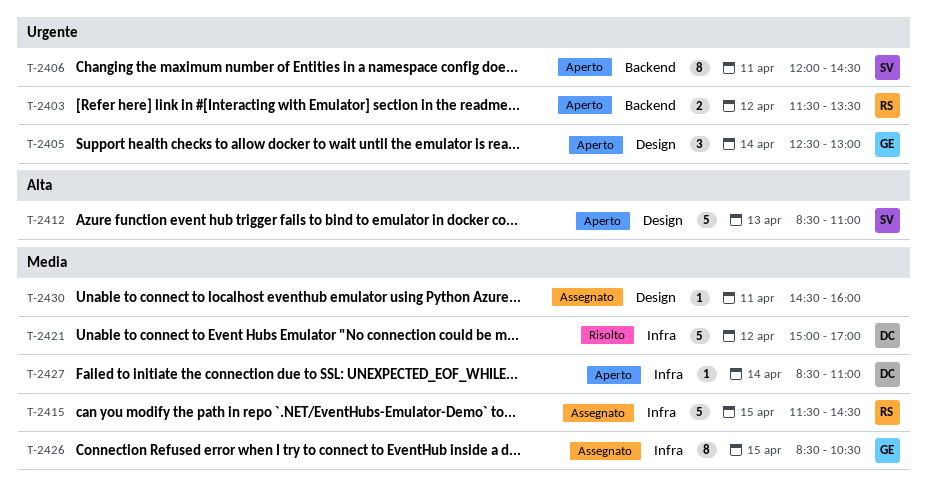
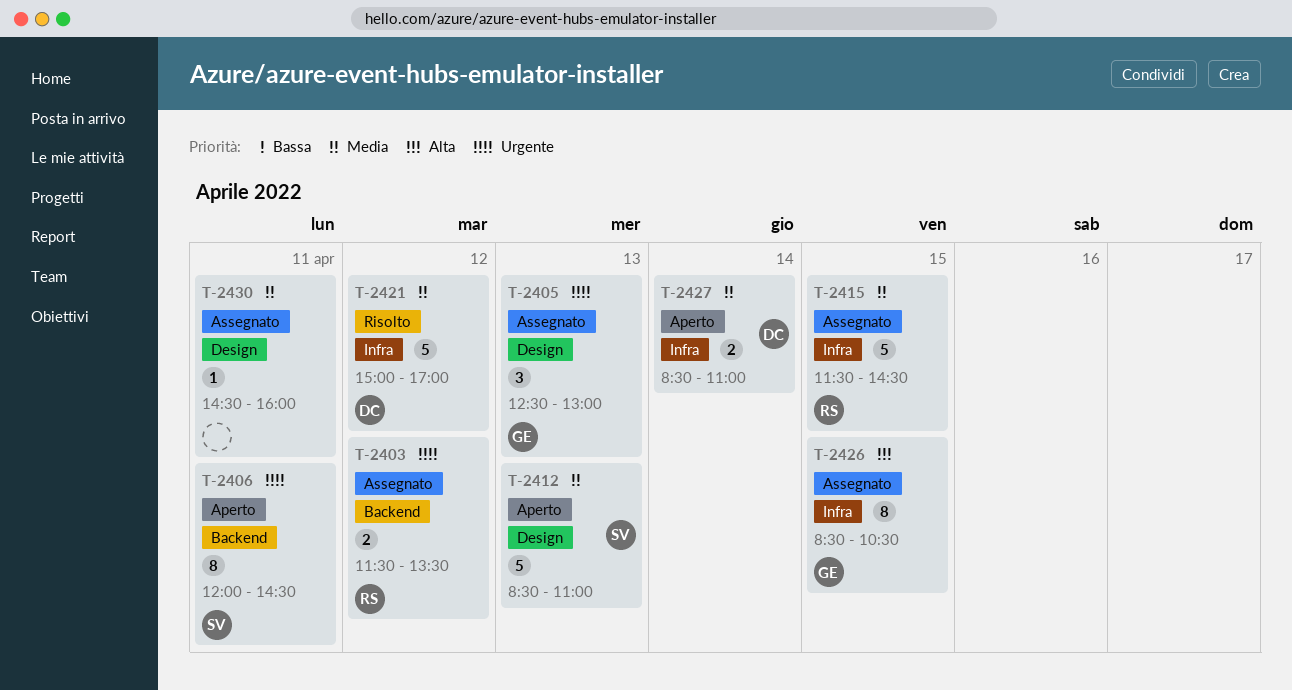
T-2403, status: Aperto -> Assegnato
T-2405, status: Aperto -> Assegnato
T-2405, day: Apr 14 -> Apr 13
T-2412, priority: Alta -> Media
T-2426, priority: Media -> Alta
T-2427, estimate: 1 -> 2

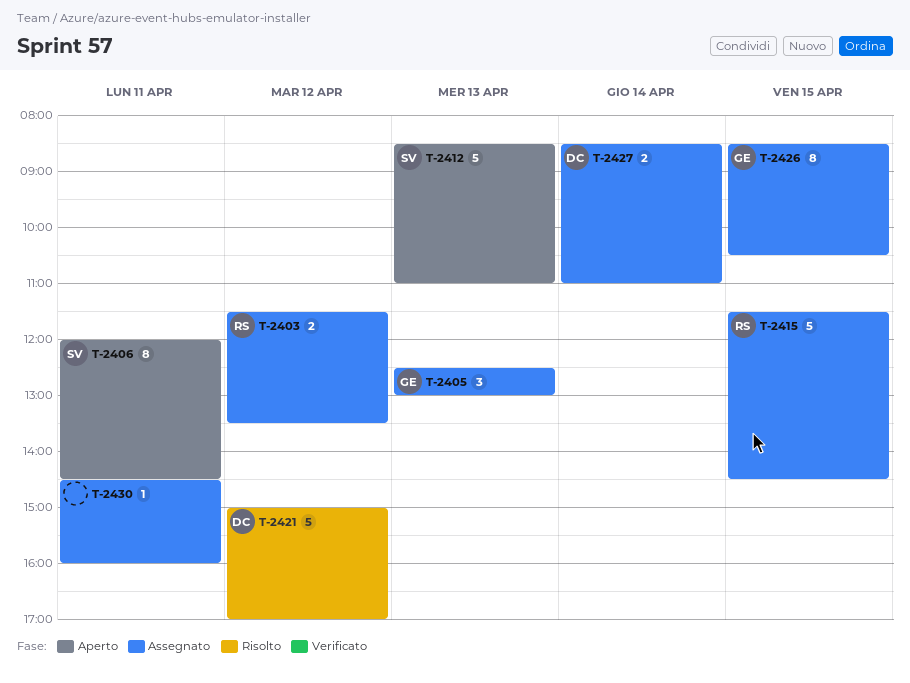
T-2427, status: Aperto -> Assegnato

